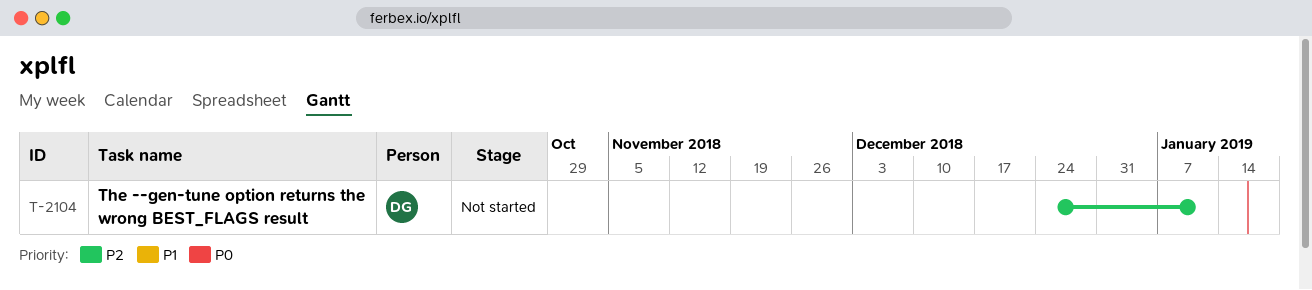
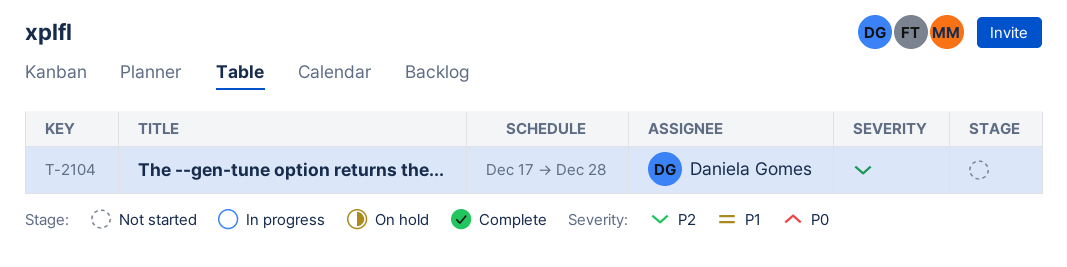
T-2104, start: Dec 24 -> Dec 17
T-2104, due: Jan 11 -> Dec 28

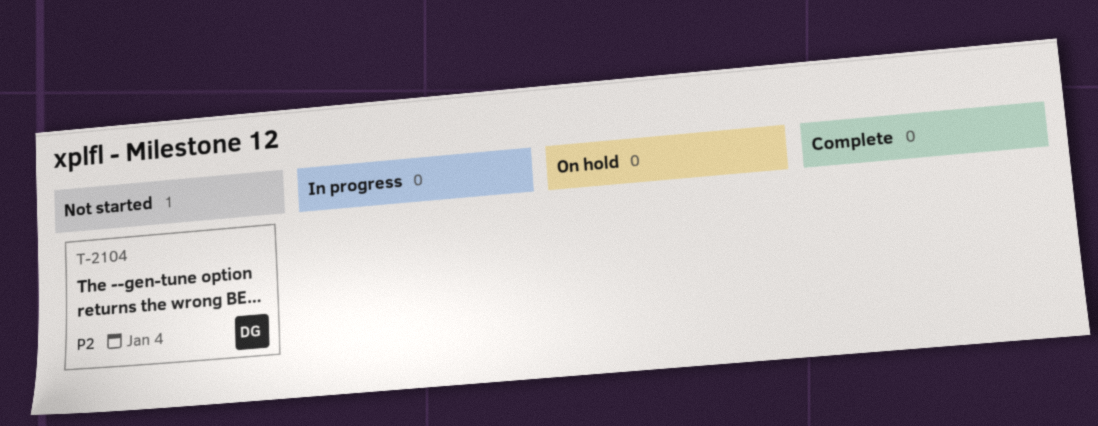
T-2104, due: Dec 28 -> Jan 4

